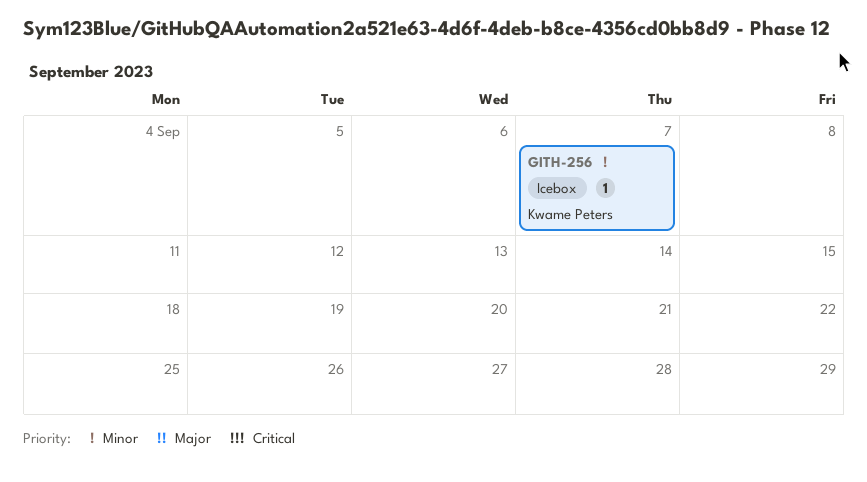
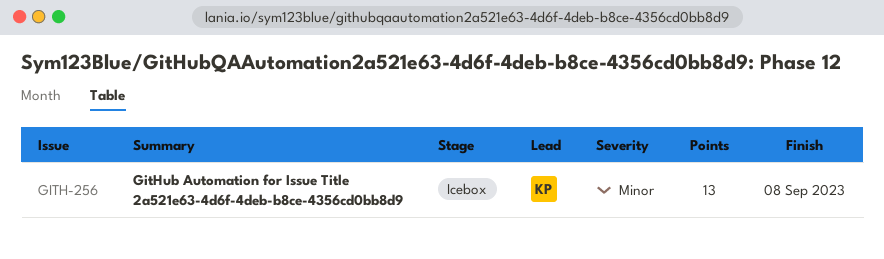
GITH-256, estimate: 1 -> 13
GITH-256, due: Sep 7 -> Sep 8

